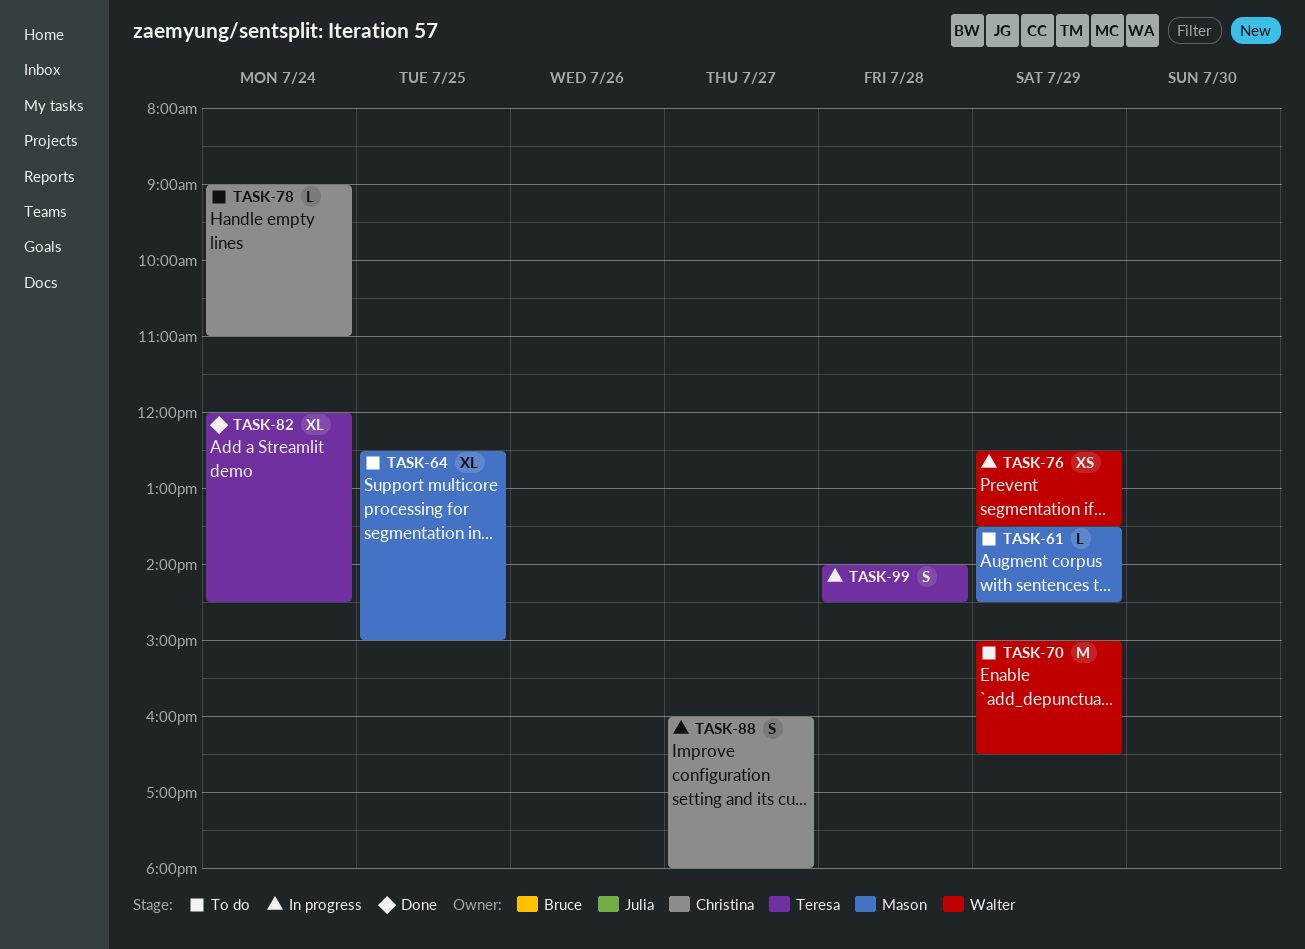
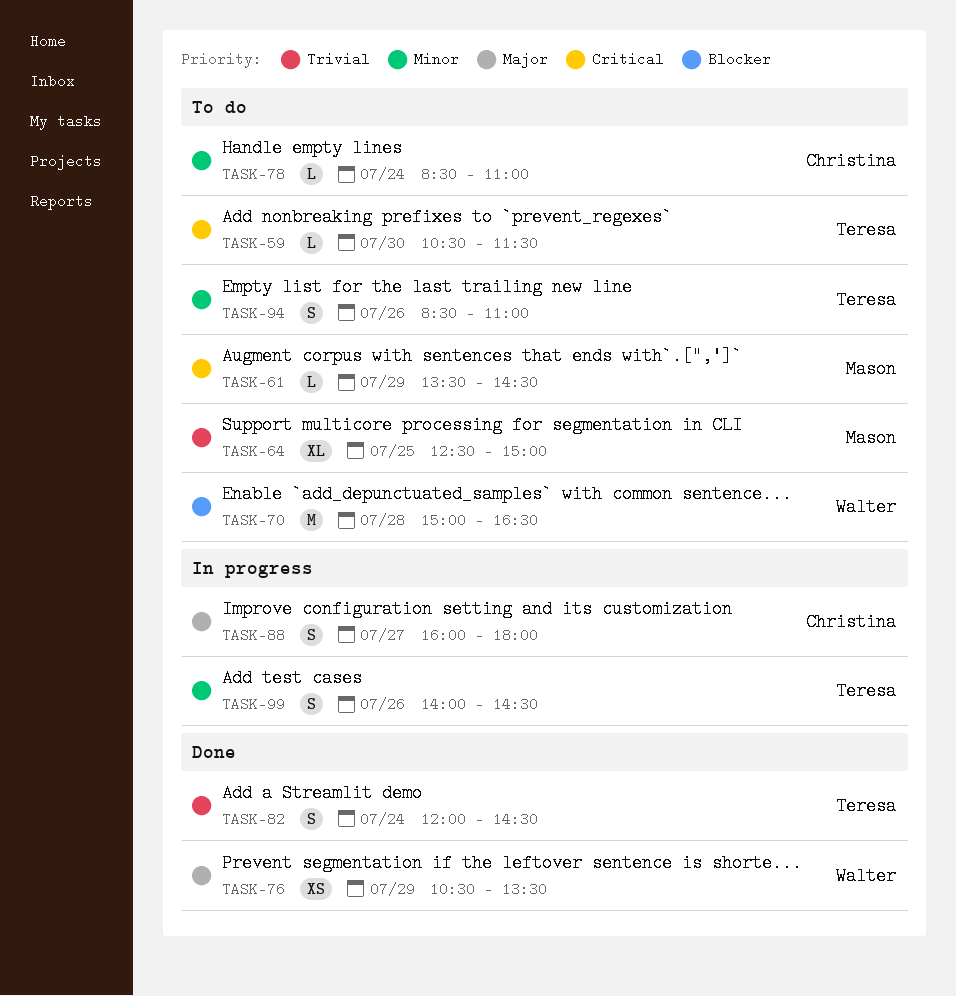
TASK-59: none -> present
TASK-70, day: Jul 29 -> Jul 28
TASK-76, status: In progress -> Done
TASK-76, begins: 12:30 -> 10:30
TASK-78, begins: 09:00 -> 08:30
TASK-82, estimate: XL -> S
TASK-94: none -> present
TASK-99, day: Jul 28 -> Jul 26

